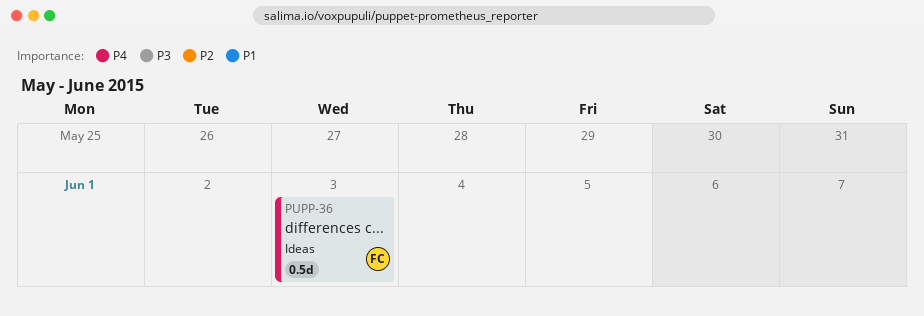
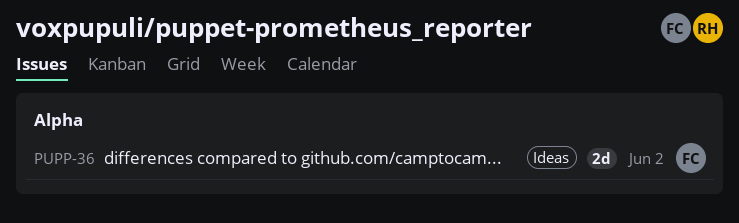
PUPP-36, estimate: 0.5d -> 2d
PUPP-36, due: Jun 3 -> Jun 2

